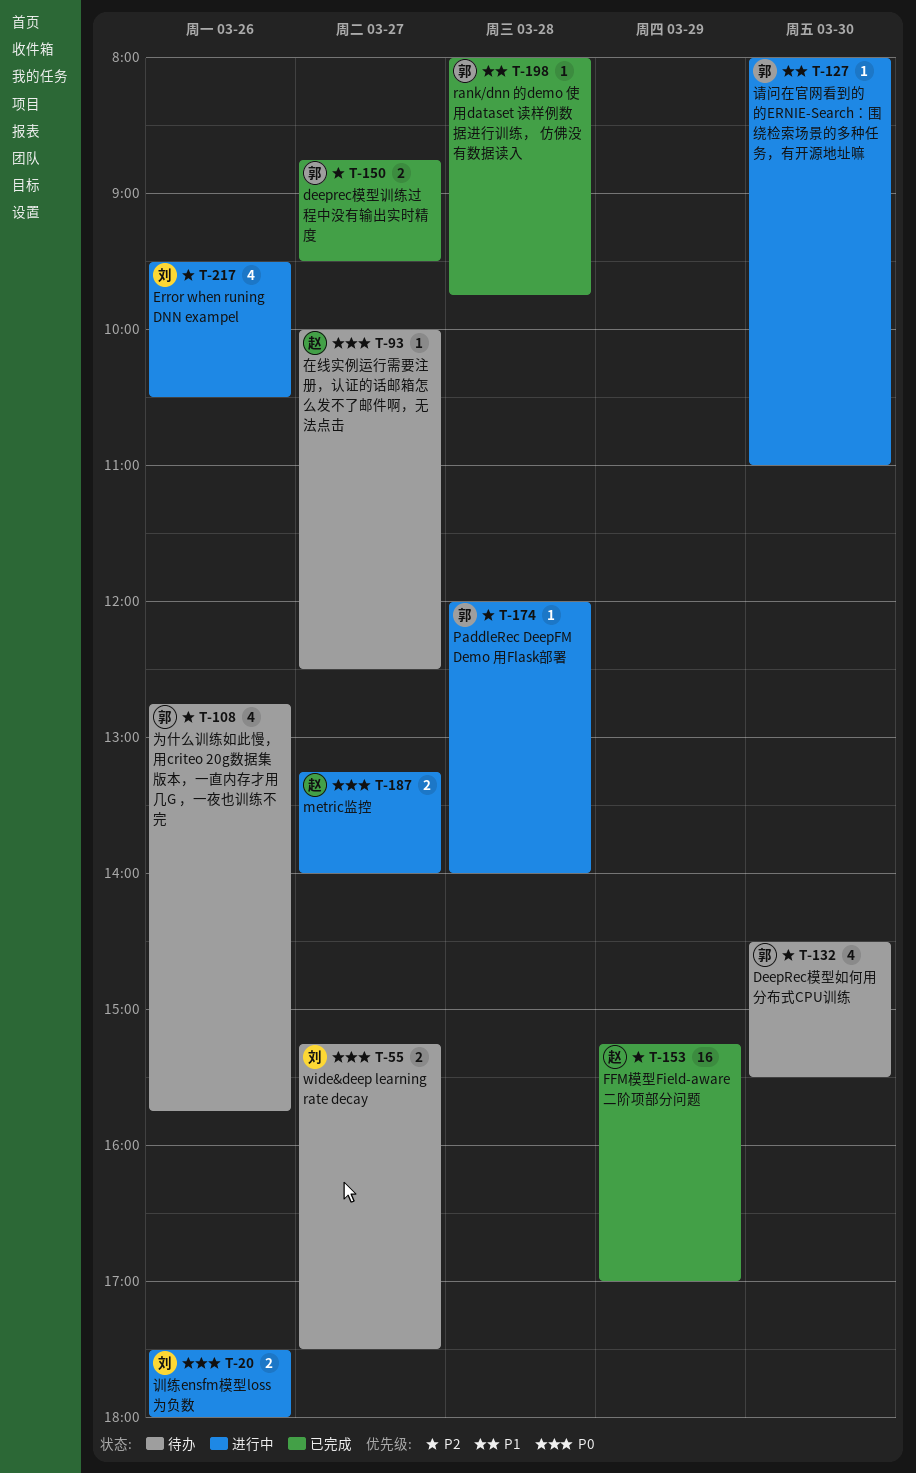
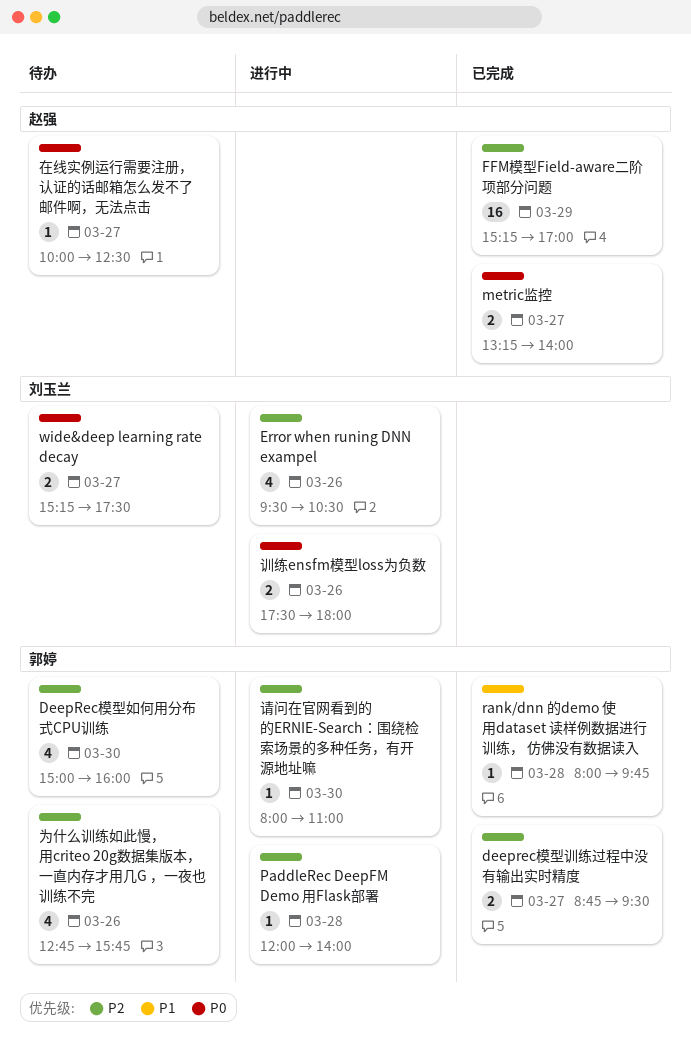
DeepRec模型如何用分布式CPU训练, begins: 14:30 -> 15:00
DeepRec模型如何用分布式CPU训练, ends: 15:30 -> 16:00
metric监控, status: 进行中 -> 已完成
请问在官网看到的的ERNIE-Search：围绕检索场景的多种任务，有开源地址嘛, priority: P1 -> P2

